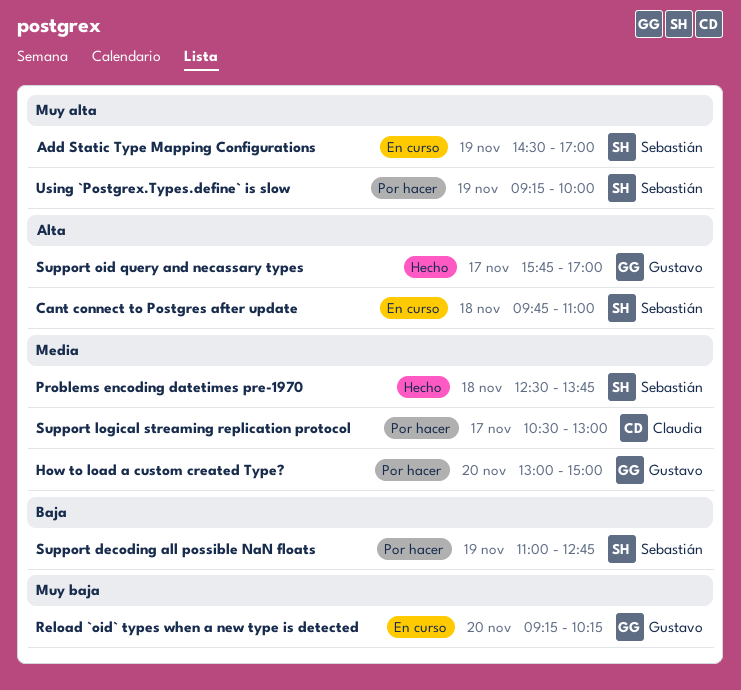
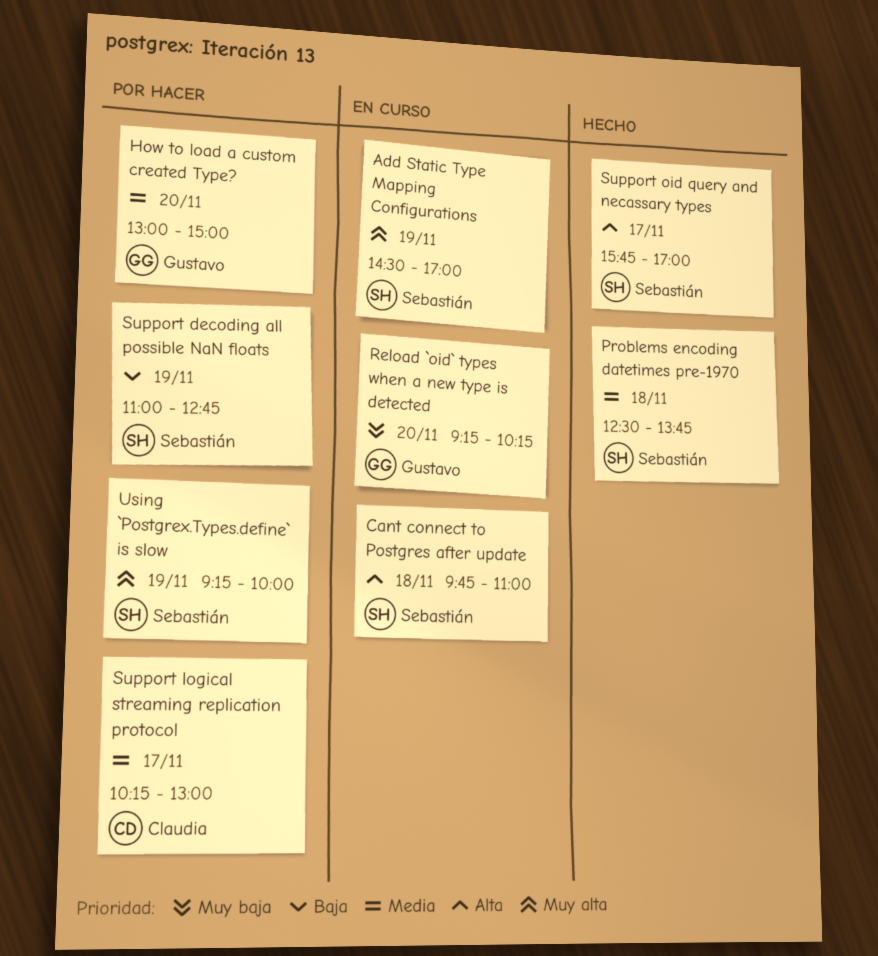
Support logical streaming replication protocol, begins: 10:30 -> 10:15
Support oid query and necassary types, owner: Gustavo -> Sebastián

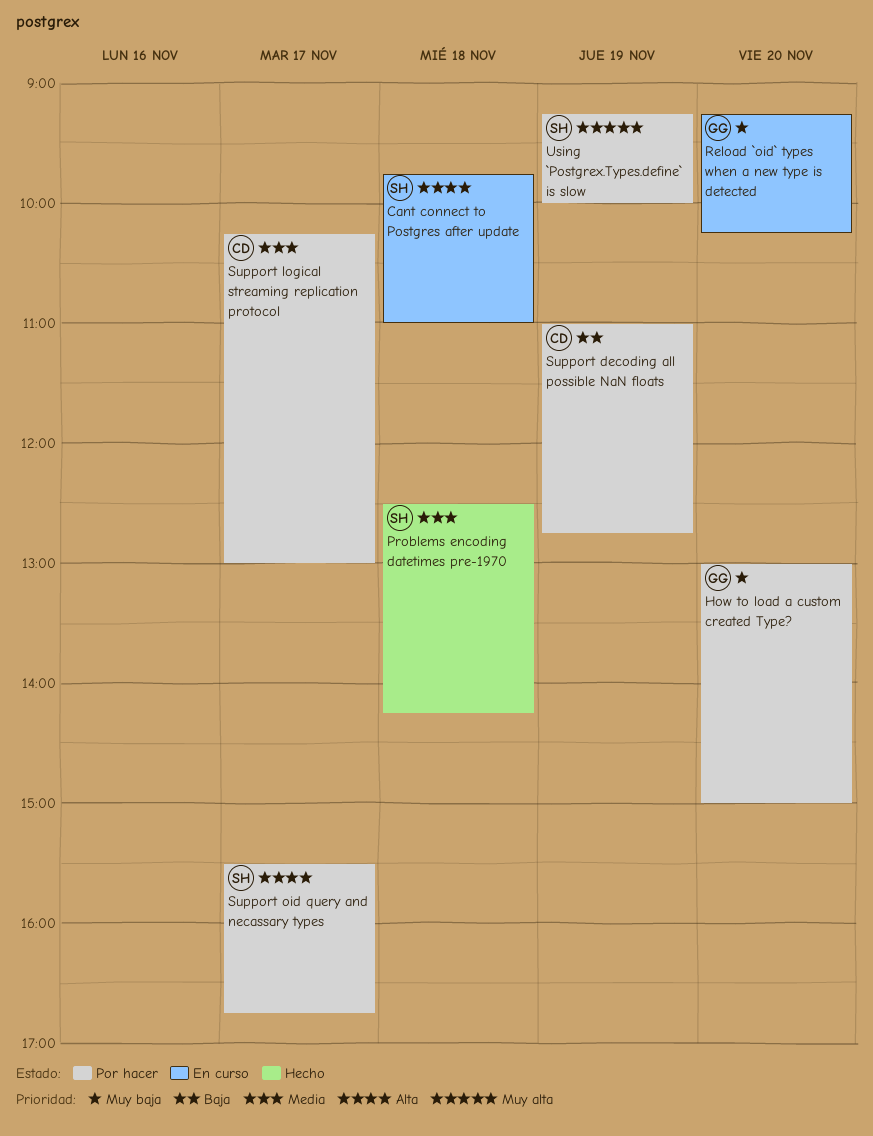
Add Static Type Mapping Configurations: present -> none
How to load a custom created Type?, priority: Media -> Muy baja
Problems encoding datetimes pre-1970, ends: 13:45 -> 14:15
Support decoding all possible NaN floats, owner: Sebastián -> Claudia
Support oid query and necassary types, status: Hecho -> Por hacer
Support oid query and necassary types, begins: 15:45 -> 15:30
Support oid query and necassary types, ends: 17:00 -> 16:45

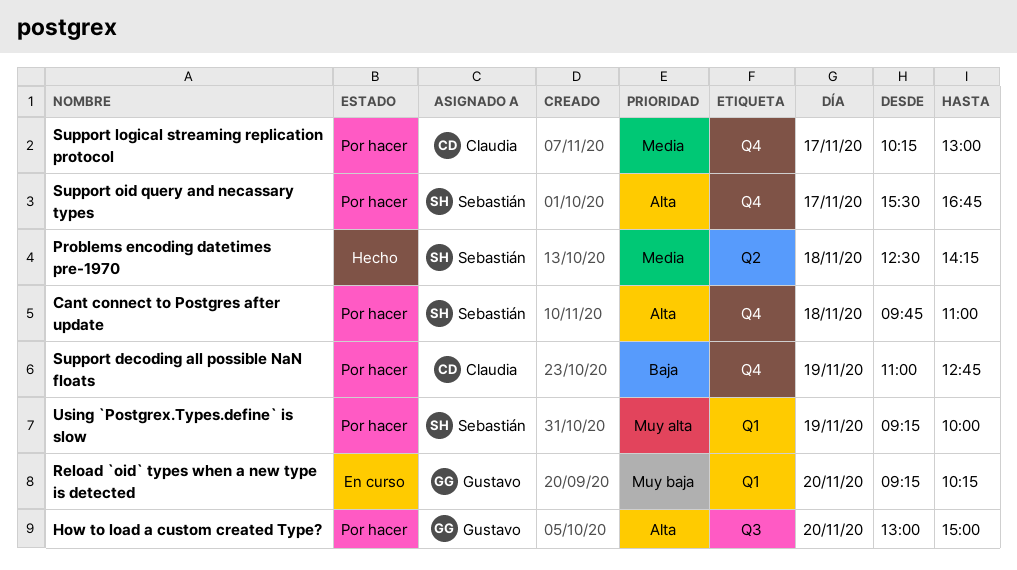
Cant connect to Postgres after update, status: En curso -> Por hacer
How to load a custom created Type?, priority: Muy baja -> Alta

